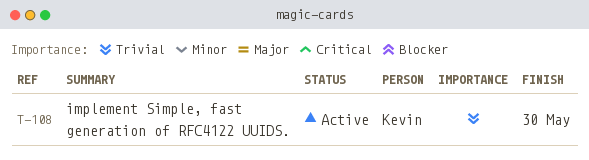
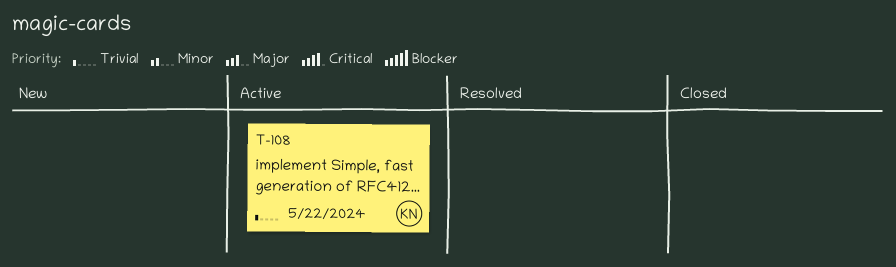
T-108, due: May 30 -> May 22

